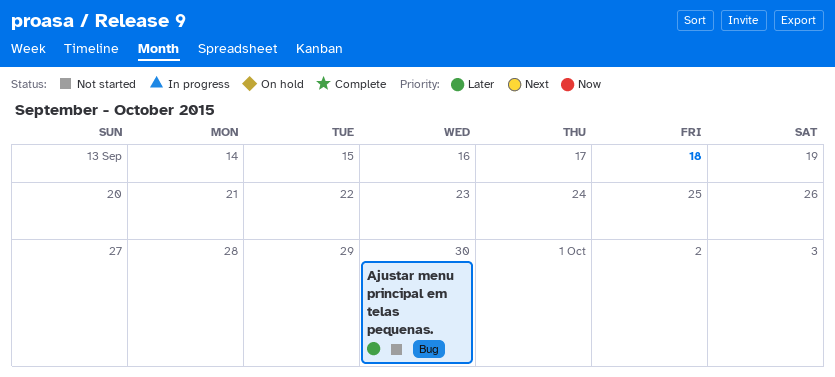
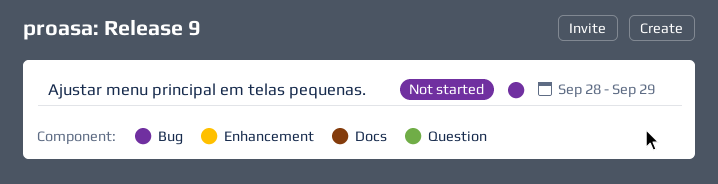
Ajustar menu principal em telas pequenas., due: Sep 30 -> Sep 29

